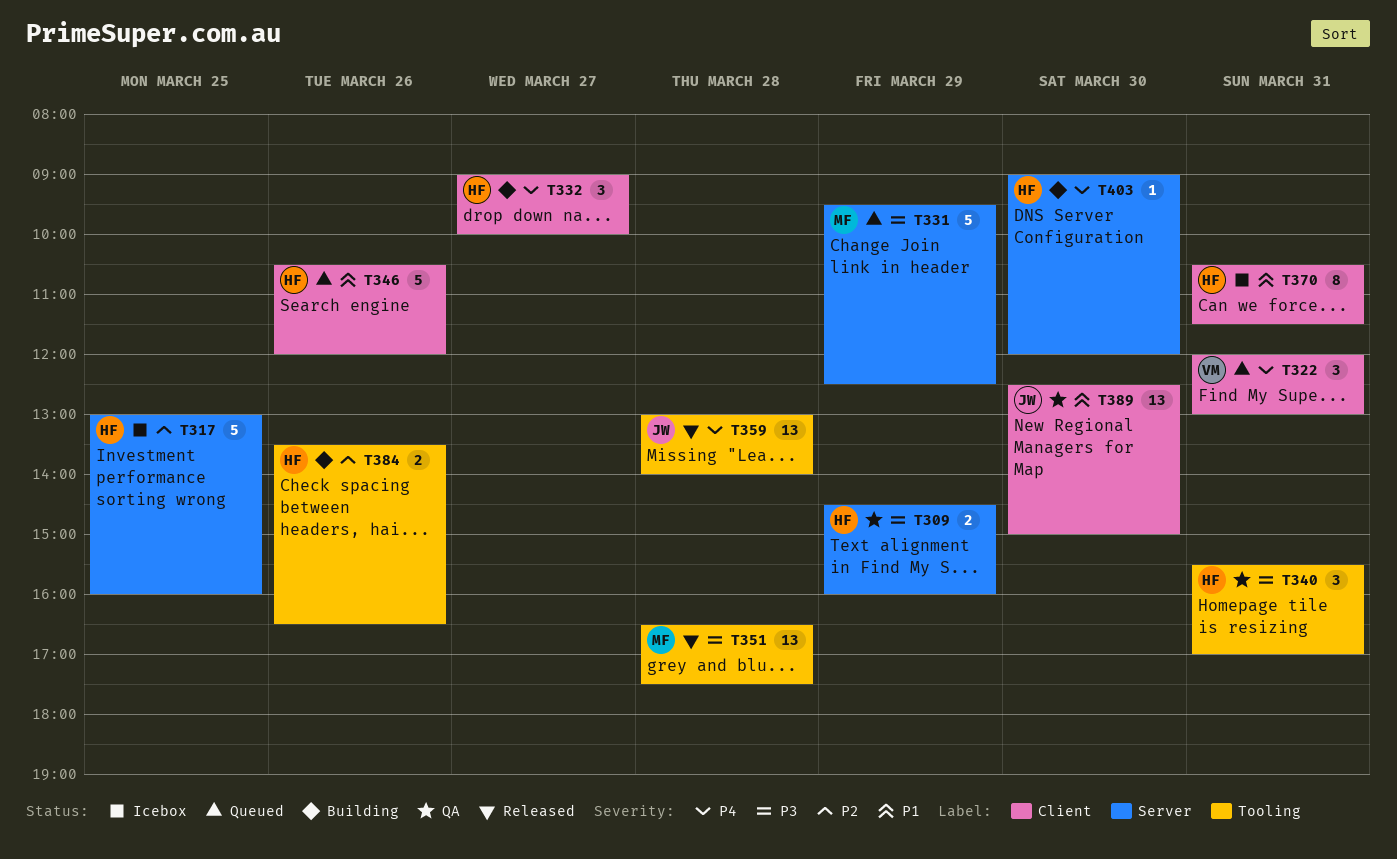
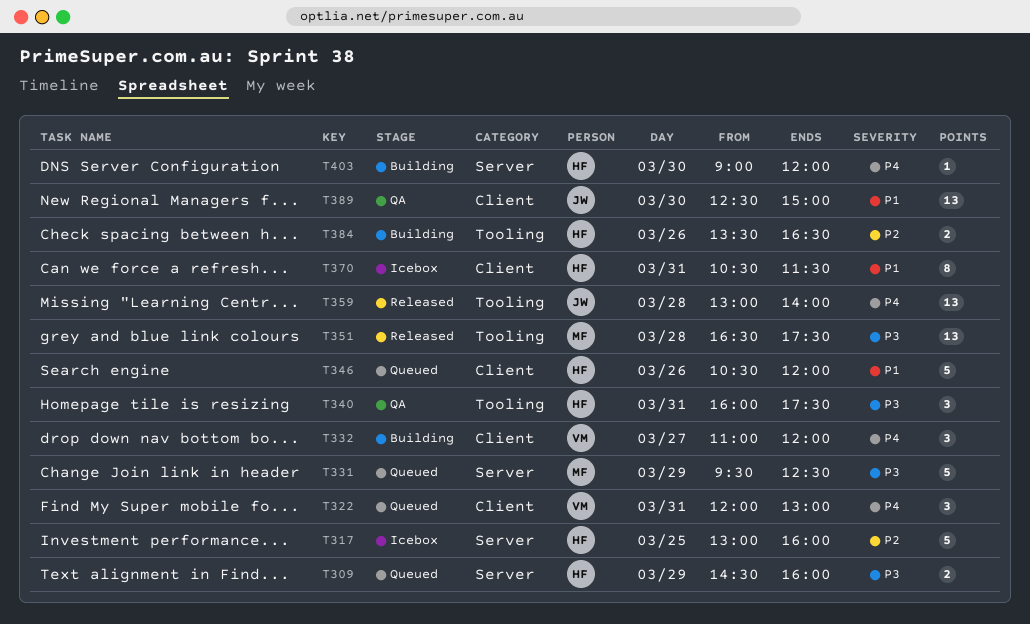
T309, status: QA -> Queued
T332, owner: HF -> VM
T332, begins: 09:00 -> 11:00
T332, ends: 10:00 -> 12:00
T340, begins: 15:30 -> 16:00
T340, ends: 17:00 -> 17:30

